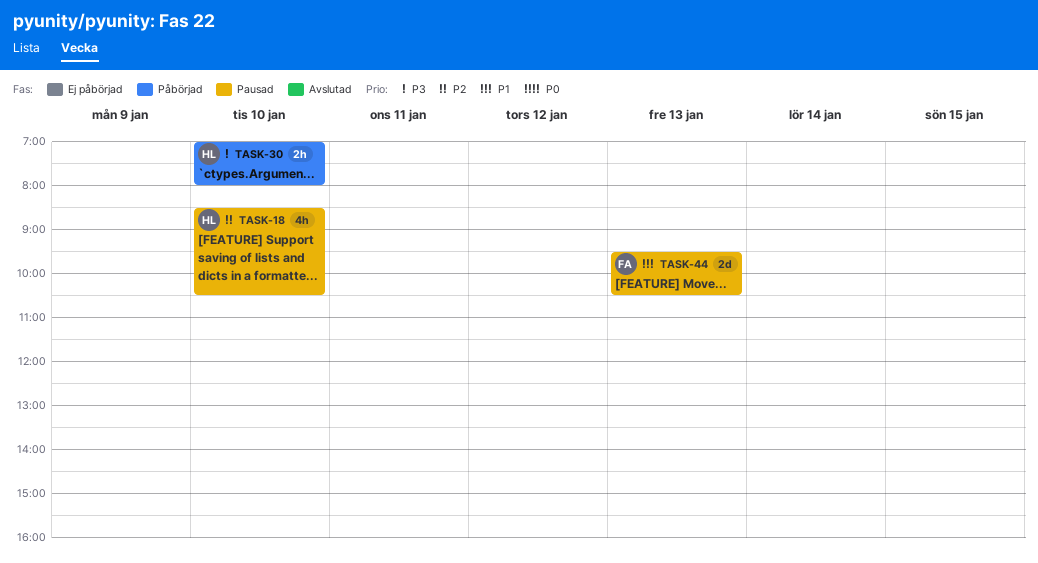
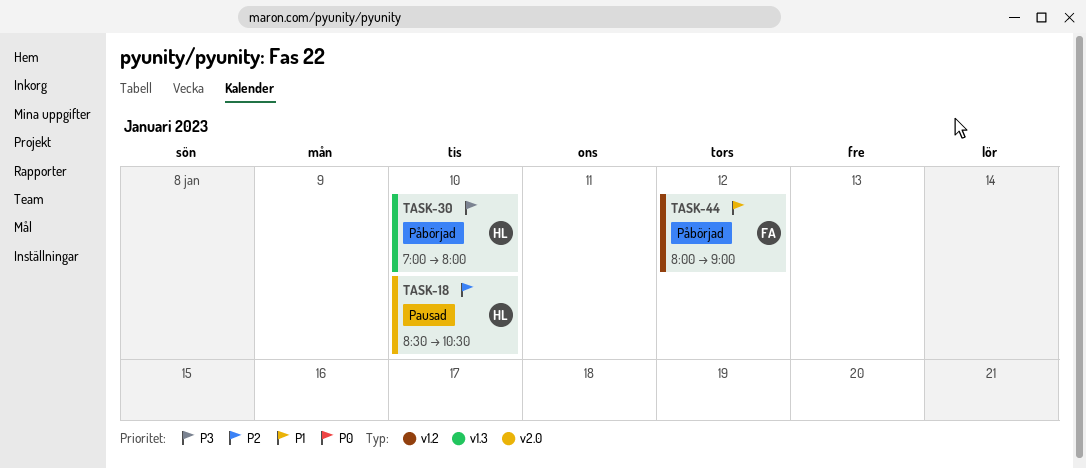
TASK-44, status: Pausad -> Påbörjad
TASK-44, day: Jan 13 -> Jan 12
TASK-44, begins: 09:30 -> 08:00
TASK-44, ends: 10:30 -> 09:00

